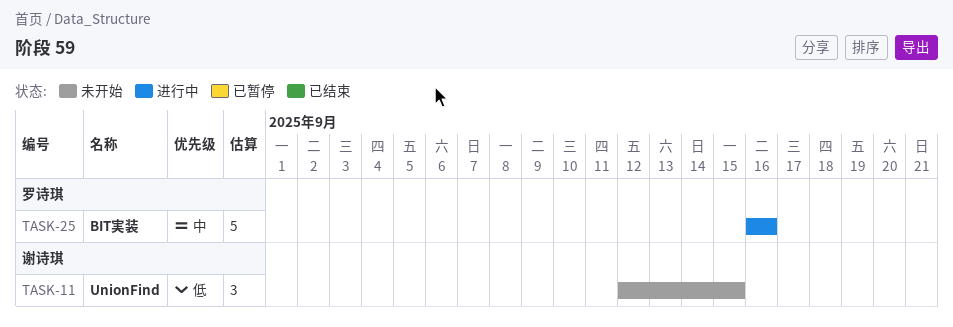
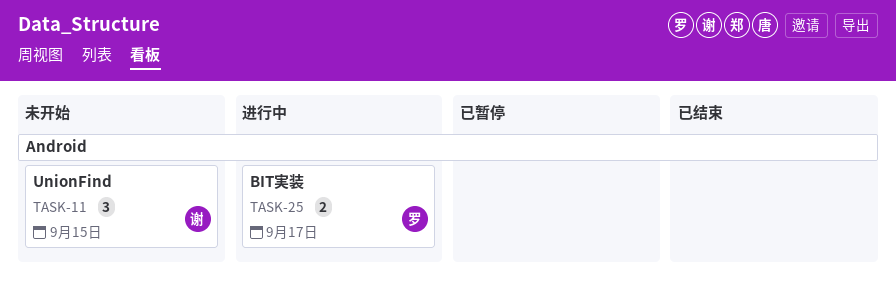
TASK-25, estimate: 5 -> 2
TASK-25, due: Sep 16 -> Sep 17

